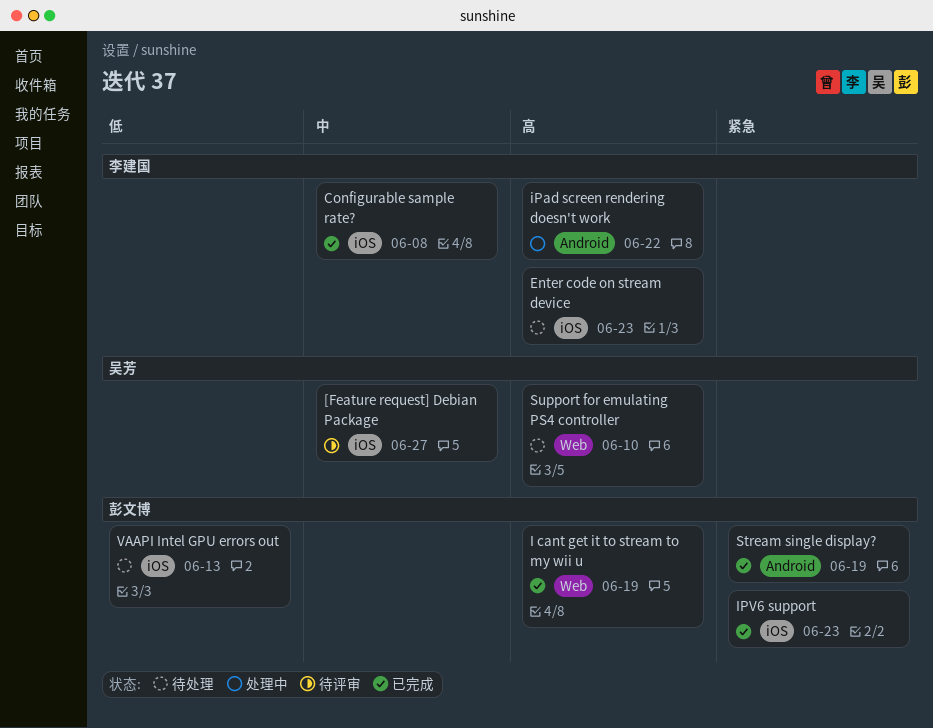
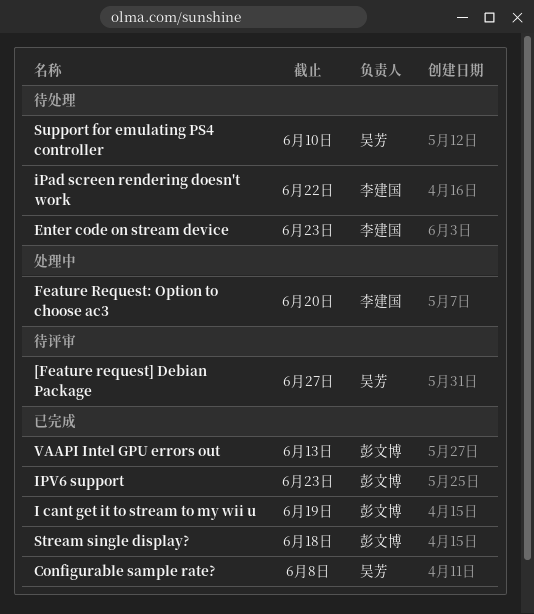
Configurable sample rate?, owner: 李建国 -> 吴芳
Feature Request: Option to choose ac3: none -> present
iPad screen rendering doesn't work, status: 处理中 -> 待处理
Stream single display?, due: Jun 19 -> Jun 18
VAAPI Intel GPU errors out, status: 待处理 -> 已完成

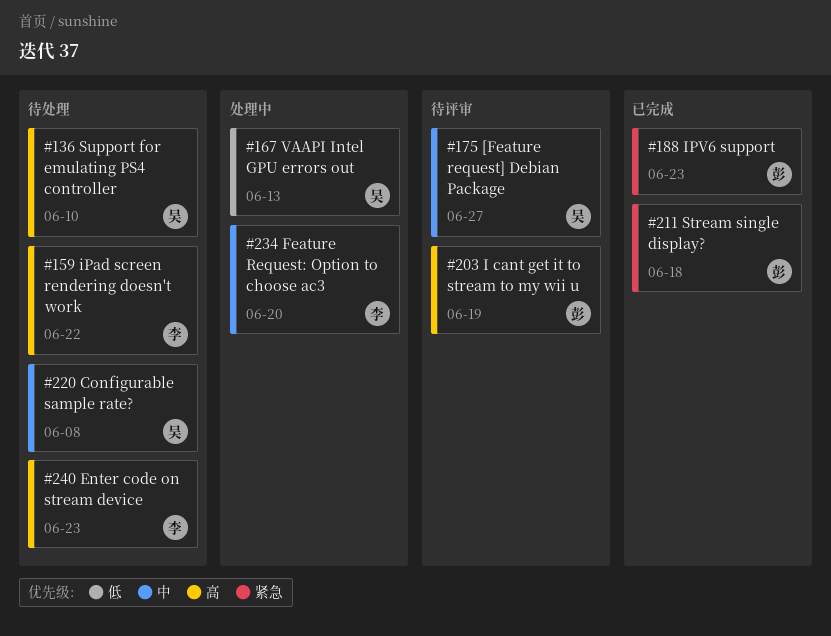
Configurable sample rate?, status: 已完成 -> 待处理
I cant get it to stream to my wii u, status: 已完成 -> 待评审
VAAPI Intel GPU errors out, status: 已完成 -> 处理中
VAAPI Intel GPU errors out, owner: 彭文博 -> 吴芳

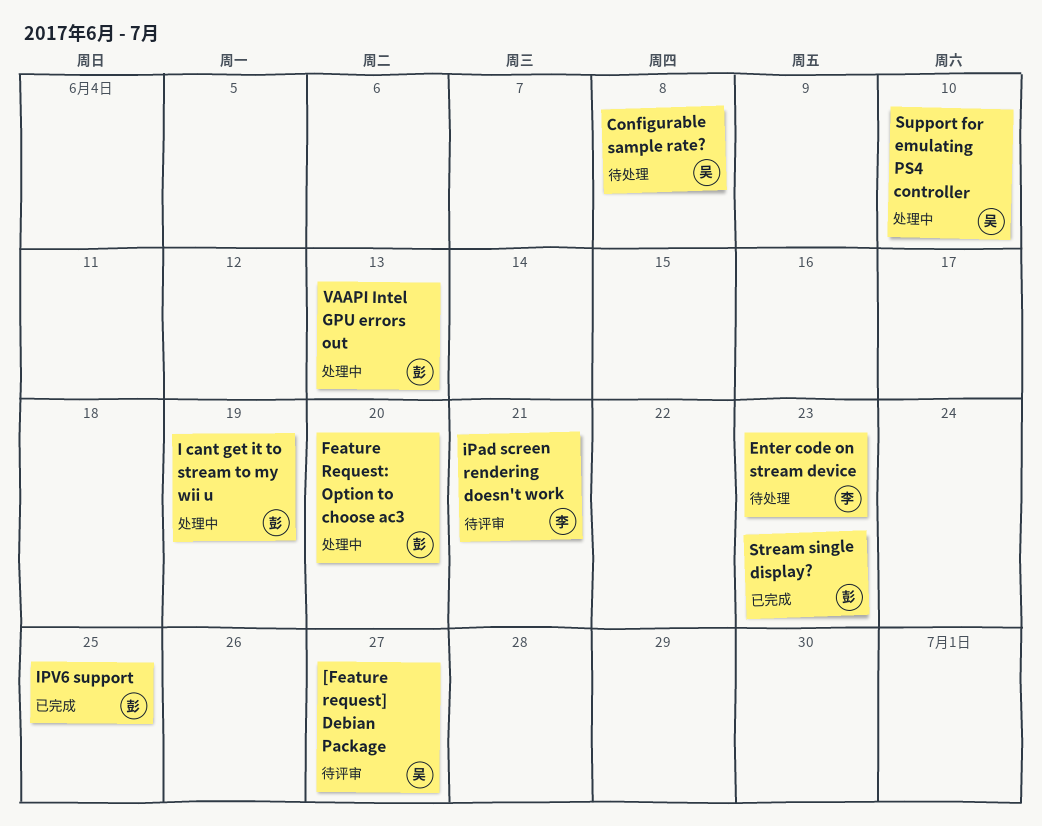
Feature Request: Option to choose ac3, owner: 李 -> 彭
I cant get it to stream to my wii u, status: 待评审 -> 处理中
iPad screen rendering doesn't work, status: 待处理 -> 待评审
iPad screen rendering doesn't work, due: Jun 22 -> Jun 21
IPV6 support, due: Jun 23 -> Jun 25
Stream single display?, due: Jun 18 -> Jun 23
Support for emulating PS4 controller, status: 待处理 -> 处理中
VAAPI Intel GPU errors out, owner: 吴 -> 彭

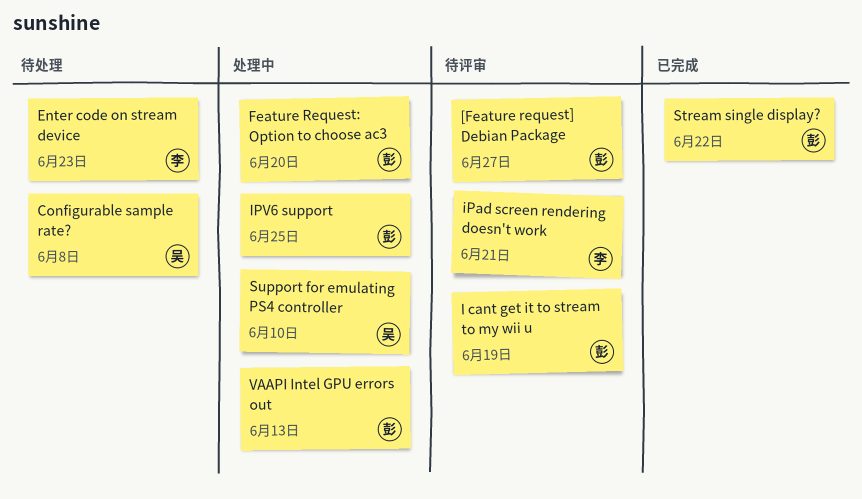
[Feature request] Debian Package, owner: 吴 -> 彭
I cant get it to stream to my wii u, status: 处理中 -> 待评审
IPV6 support, status: 已完成 -> 处理中
Stream single display?, due: Jun 23 -> Jun 22

